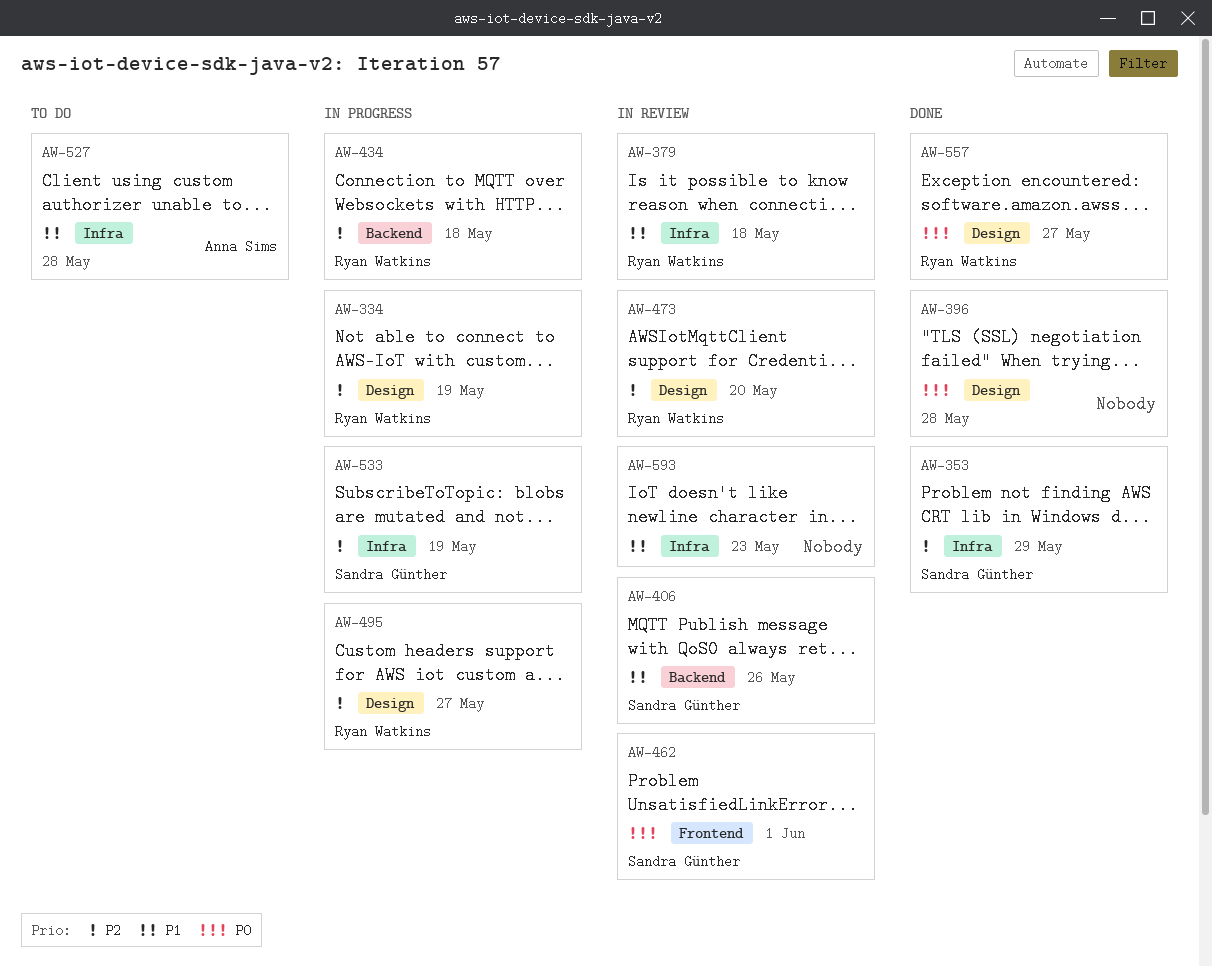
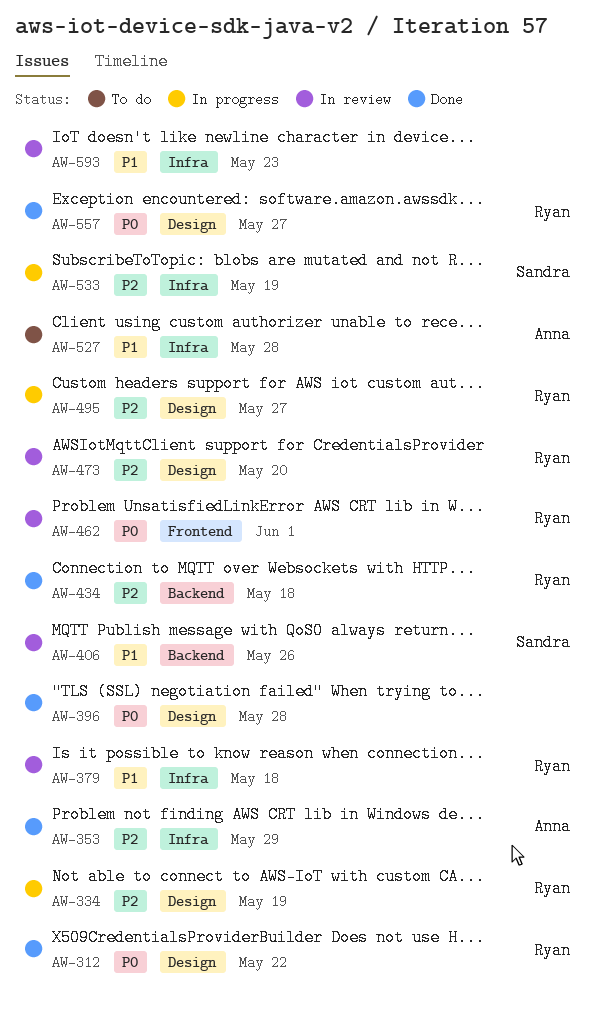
AW-312: none -> present
AW-353, owner: Sandra Günther -> Anna Sims
AW-434, status: In progress -> Done
AW-462, owner: Sandra Günther -> Ryan Watkins

